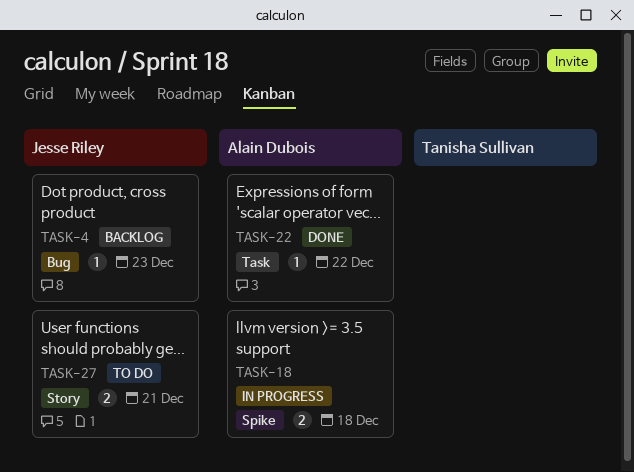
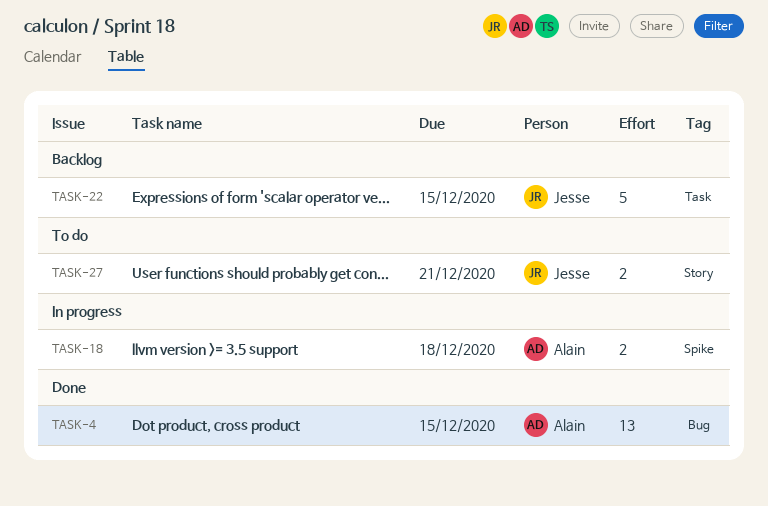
TASK-4, status: Backlog -> Done
TASK-4, owner: Jesse Riley -> Alain Dubois
TASK-4, estimate: 1 -> 13
TASK-4, due: Dec 23 -> Dec 15
TASK-22, status: Done -> Backlog
TASK-22, owner: Alain Dubois -> Jesse Riley
TASK-22, estimate: 1 -> 5
TASK-22, due: Dec 22 -> Dec 15

